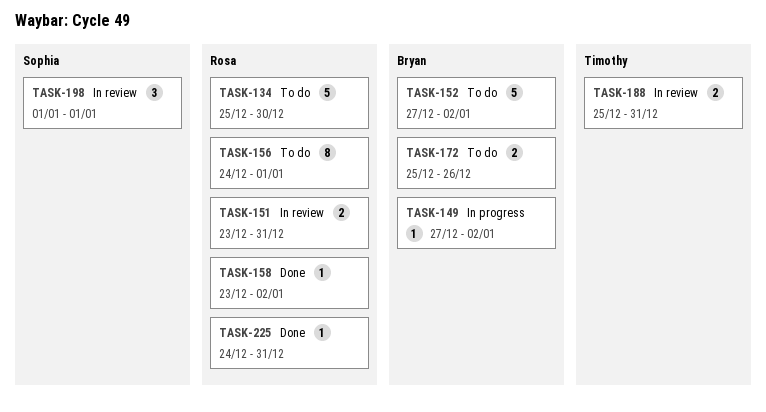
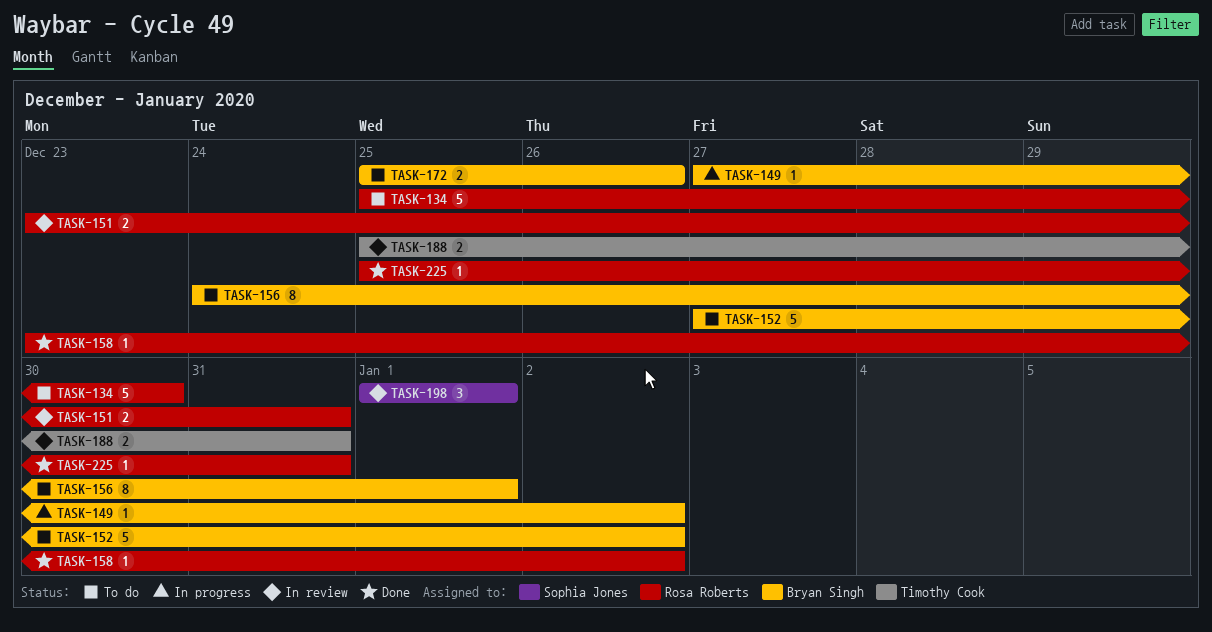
TASK-156, owner: Rosa Roberts -> Bryan Singh
TASK-225, start: Dec 24 -> Dec 25

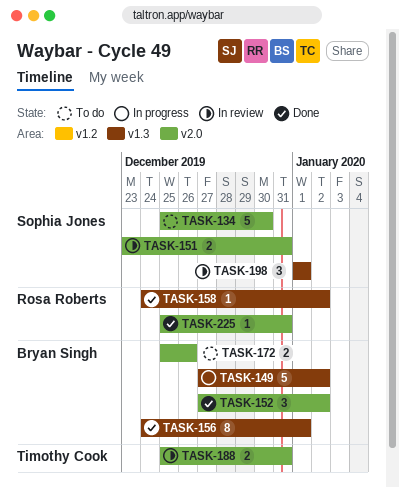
TASK-134, owner: Rosa Roberts -> Sophia Jones
TASK-149, estimate: 1 -> 5
TASK-151, owner: Rosa Roberts -> Sophia Jones
TASK-152, status: To do -> Done
TASK-152, estimate: 5 -> 3
TASK-156, status: To do -> Done
TASK-158, start: Dec 23 -> Dec 24

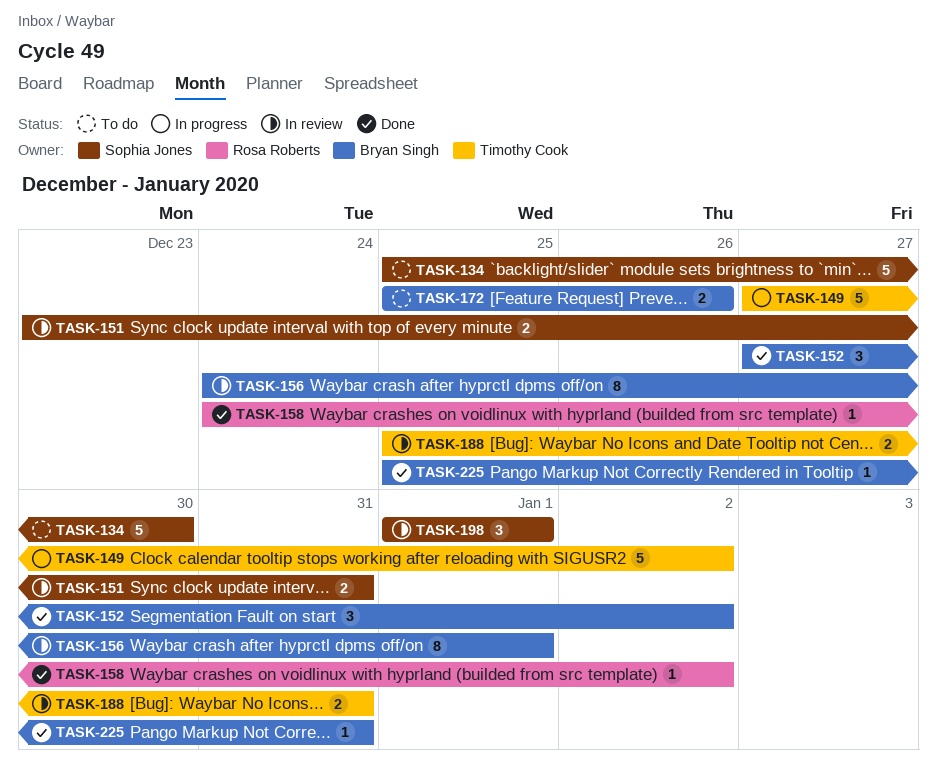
TASK-149, owner: Bryan Singh -> Timothy Cook
TASK-156, status: Done -> In review
TASK-225, owner: Rosa Roberts -> Bryan Singh

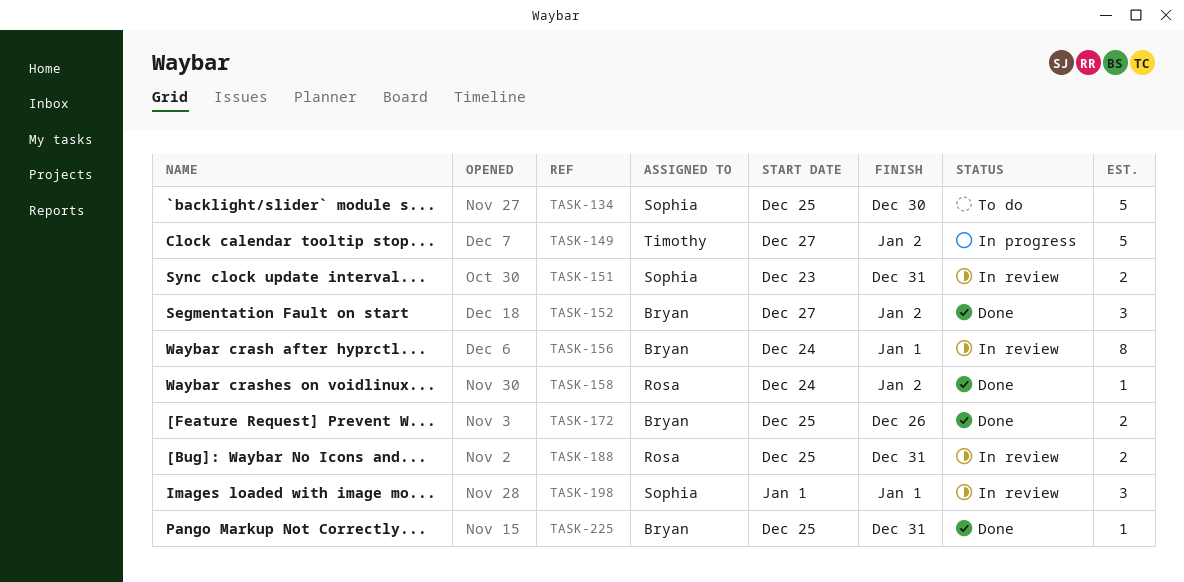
TASK-172, status: To do -> Done
TASK-188, owner: Timothy Cook -> Rosa Roberts

